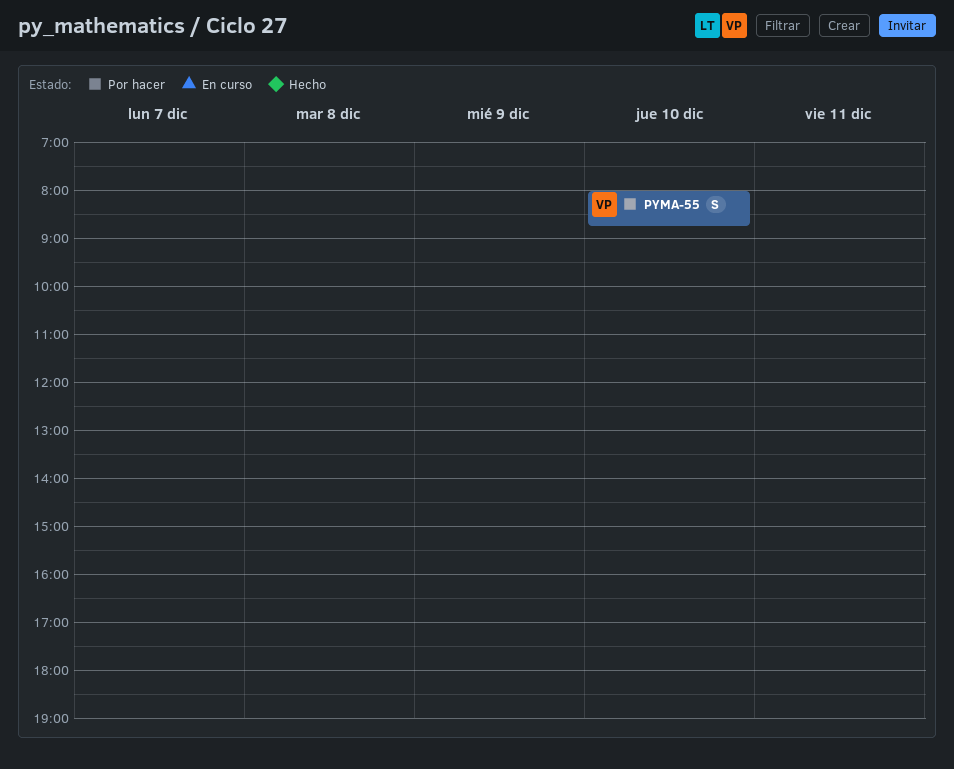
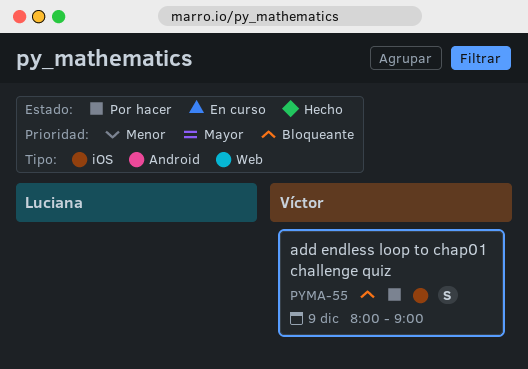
PYMA-55, day: Dec 10 -> Dec 9
PYMA-55, ends: 08:45 -> 09:00

